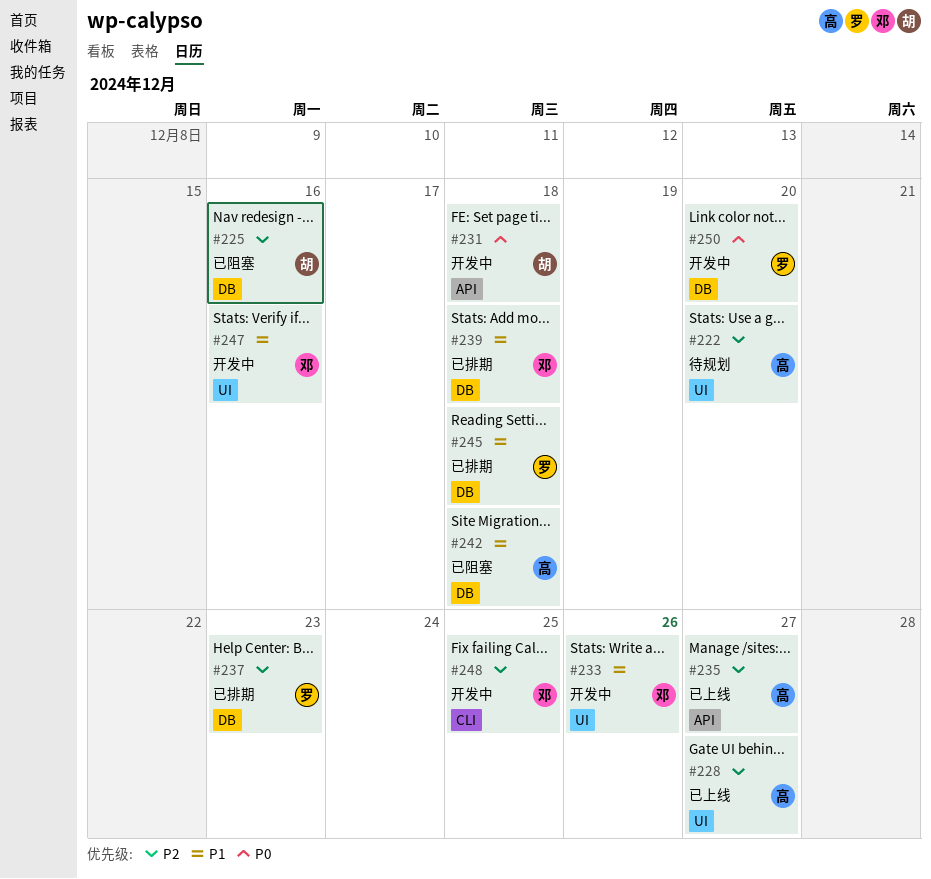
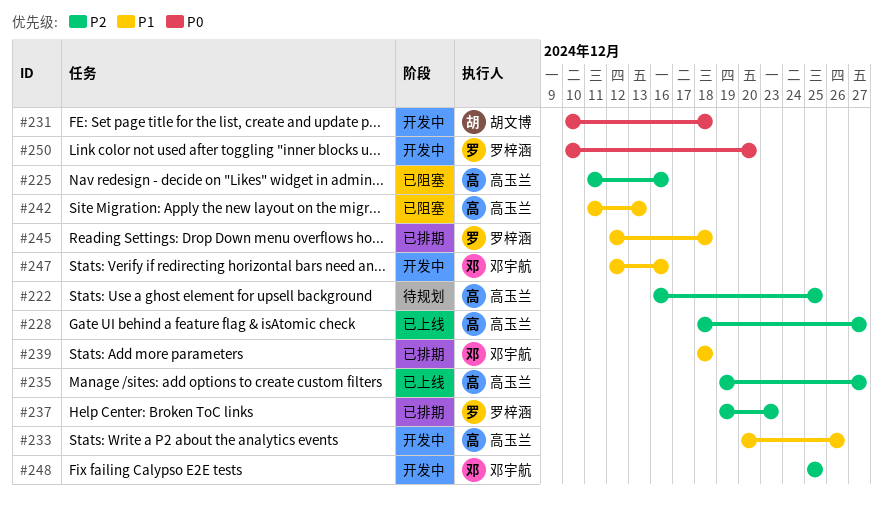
#222, due: Dec 20 -> Dec 25
#225, owner: 胡文博 -> 高玉兰
#233, owner: 邓宇航 -> 高玉兰
#242, due: Dec 18 -> Dec 13

